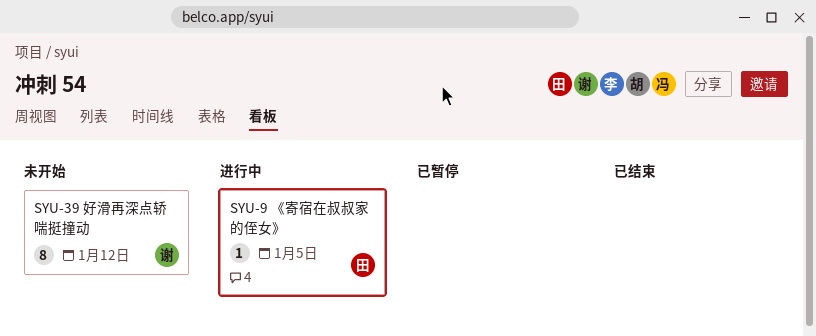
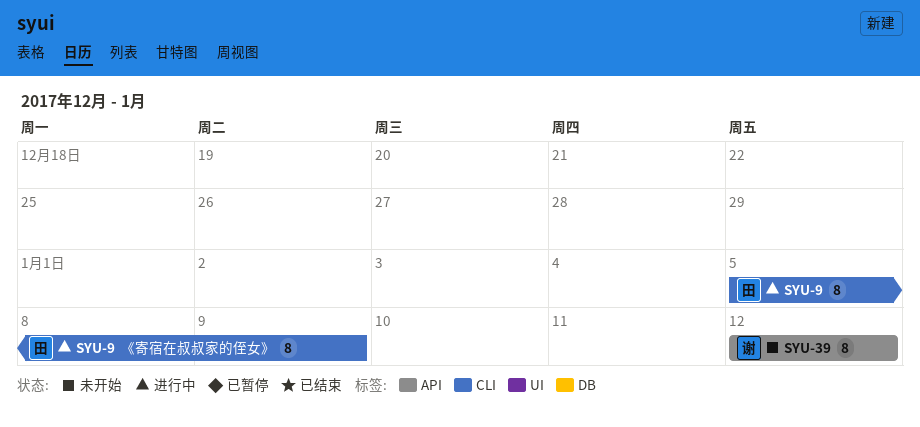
SYU-9, estimate: 1 -> 8
SYU-9, due: Jan 5 -> Jan 9

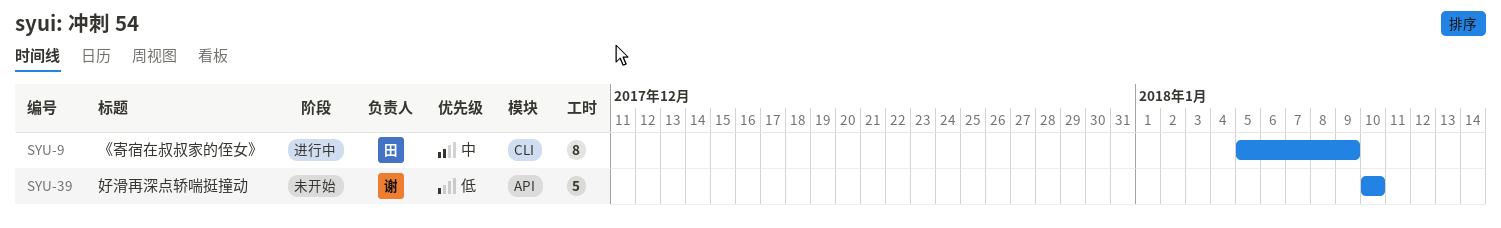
SYU-39, estimate: 8 -> 5
SYU-39, start: Jan 12 -> Jan 10
SYU-39, due: Jan 12 -> Jan 10

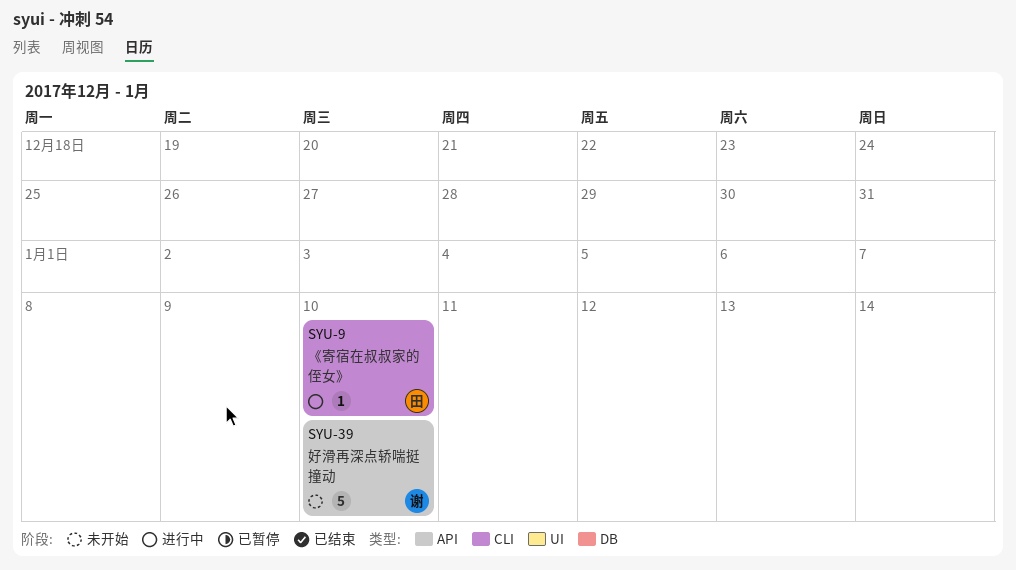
SYU-9, estimate: 8 -> 1
SYU-9, due: Jan 9 -> Jan 10

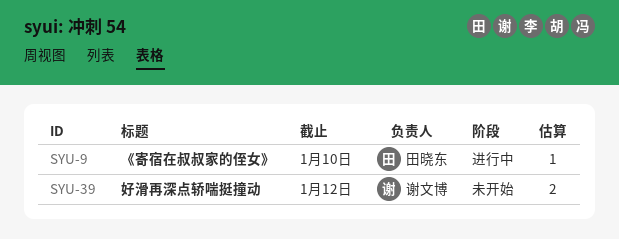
SYU-39, estimate: 5 -> 2
SYU-39, due: Jan 10 -> Jan 12

